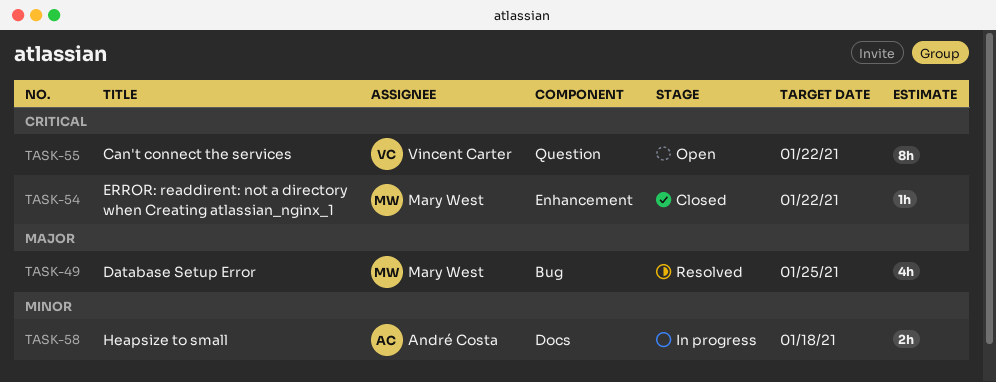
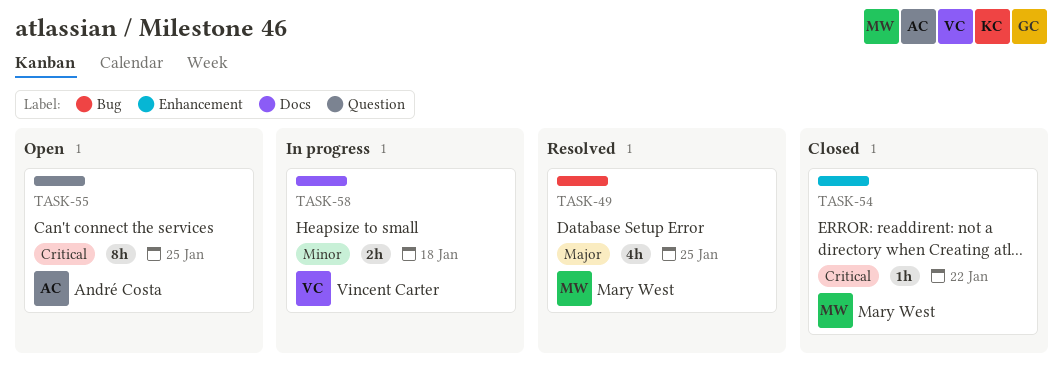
TASK-55, owner: Vincent Carter -> André Costa
TASK-55, due: Jan 22 -> Jan 25
TASK-58, owner: André Costa -> Vincent Carter

